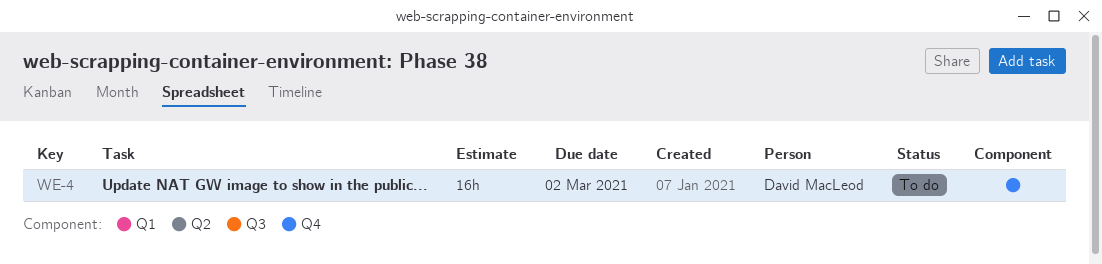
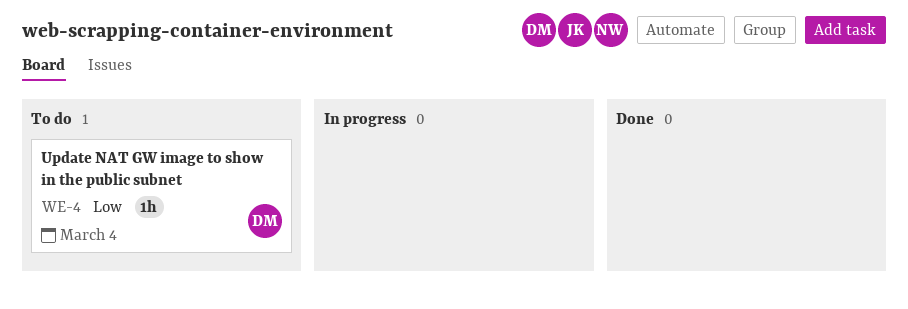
WE-4, estimate: 16h -> 1h
WE-4, due: Mar 2 -> Mar 4

